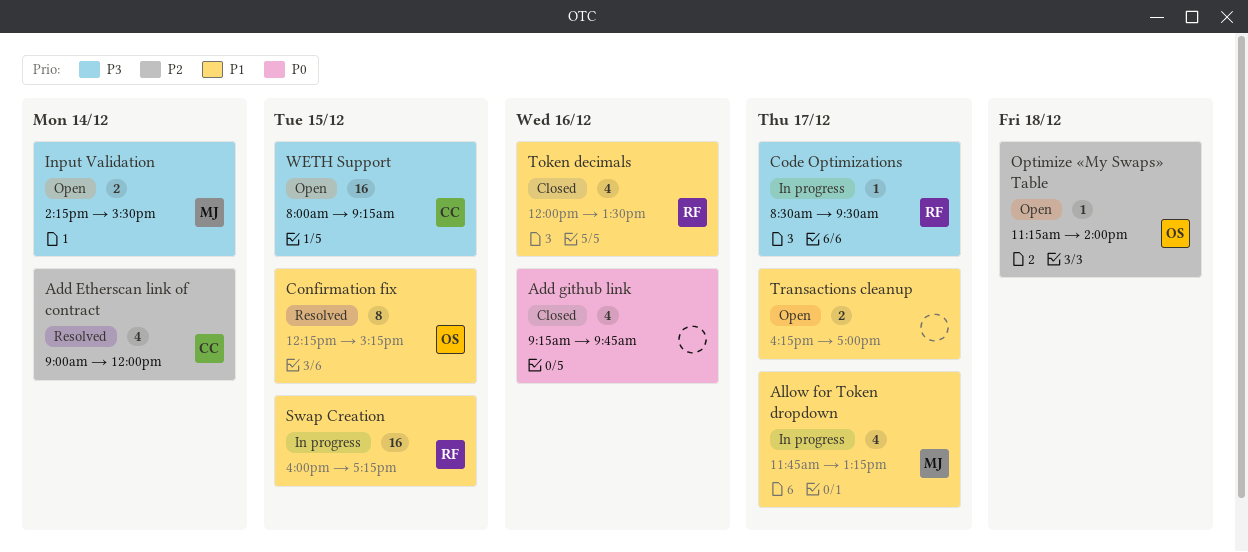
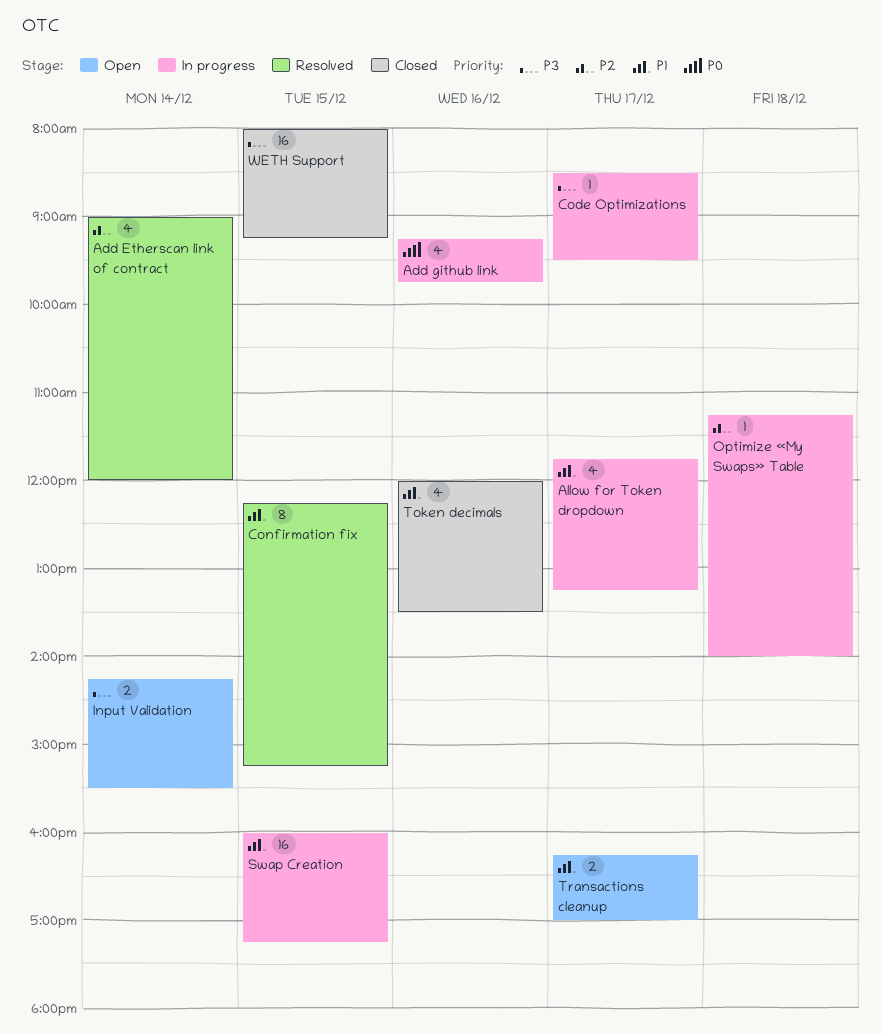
Add github link, status: Closed -> In progress
Optimize «My Swaps» Table, status: Open -> In progress
WETH Support, status: Open -> Closed

